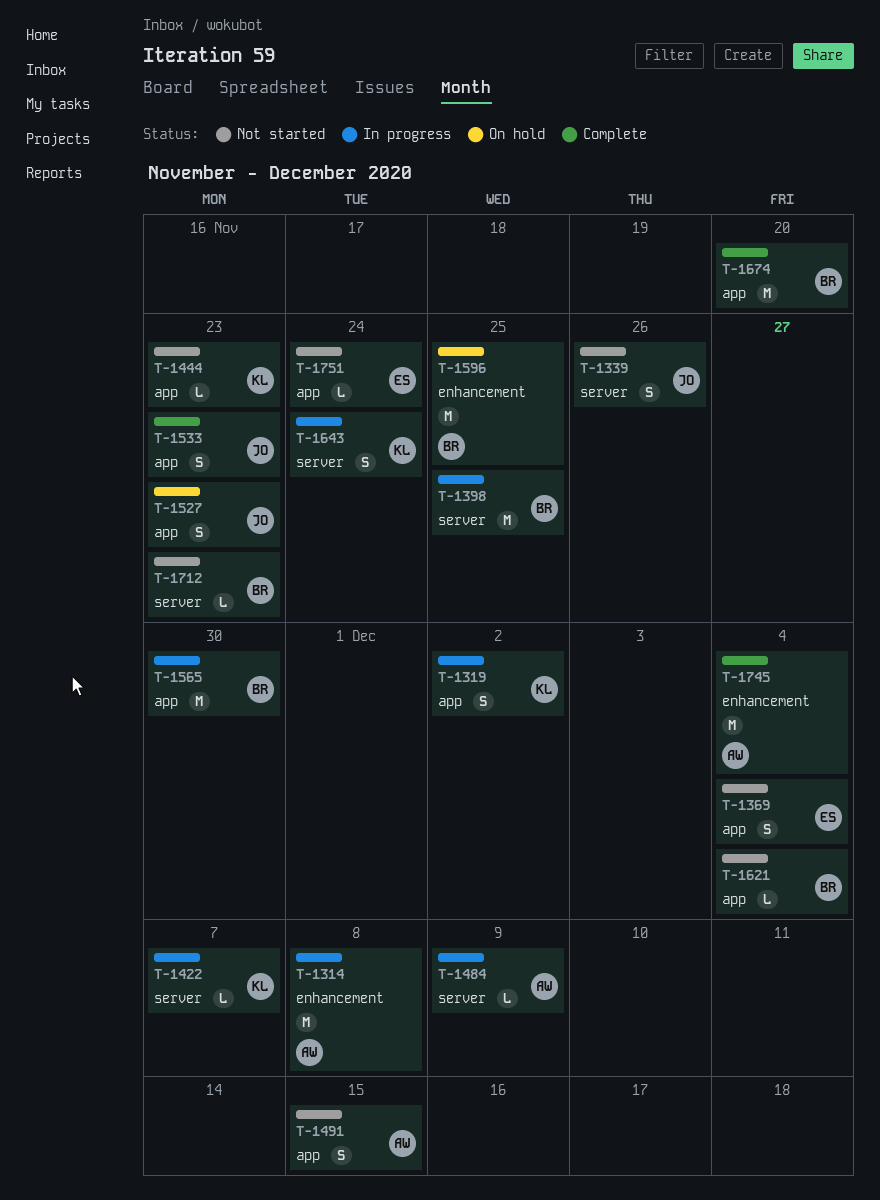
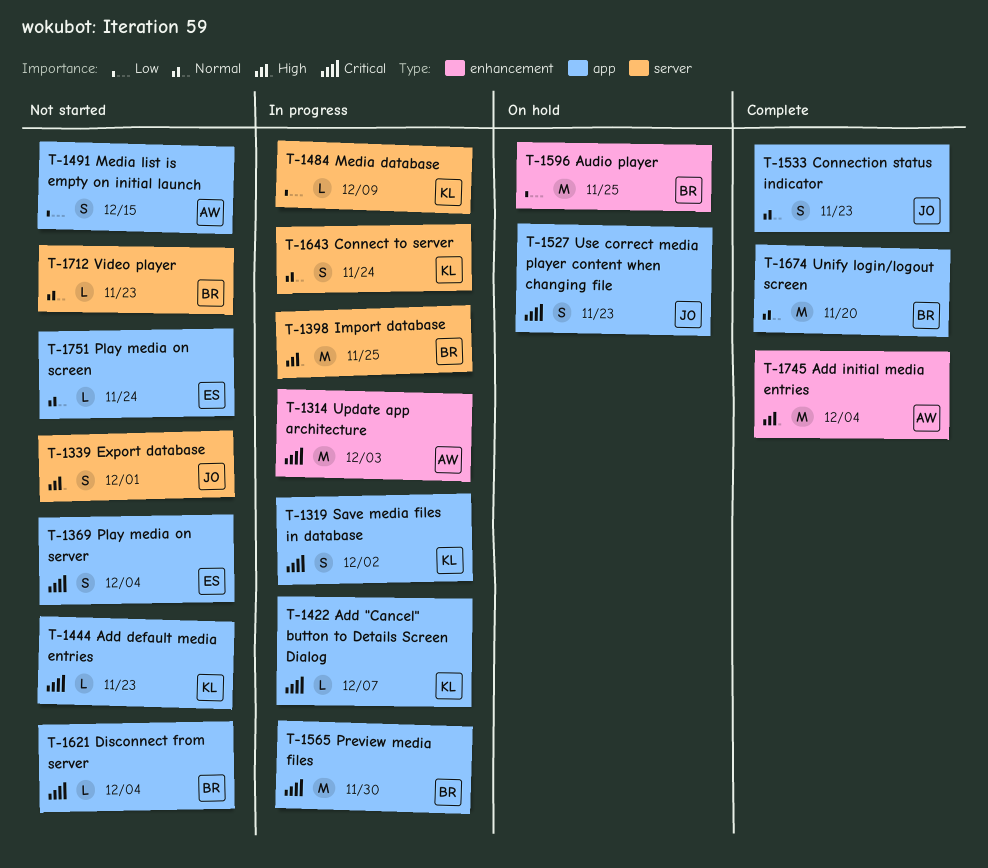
T-1314, due: Dec 8 -> Dec 3
T-1339, due: Nov 26 -> Dec 1
T-1422, label: server -> app
T-1484, owner: AW -> KL

